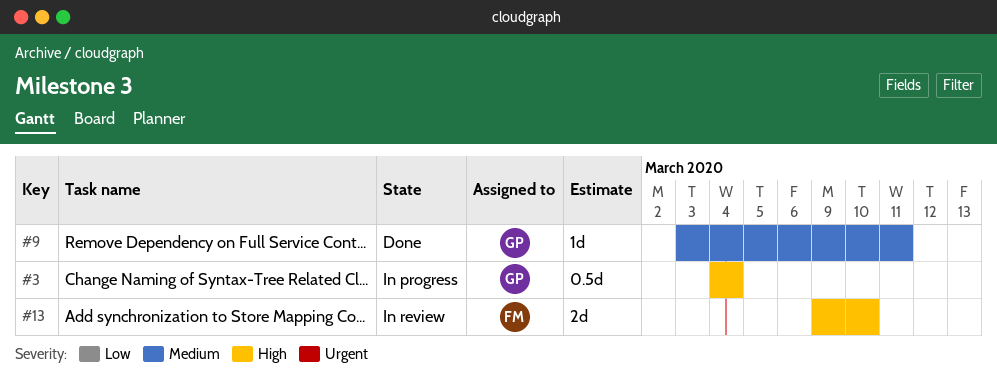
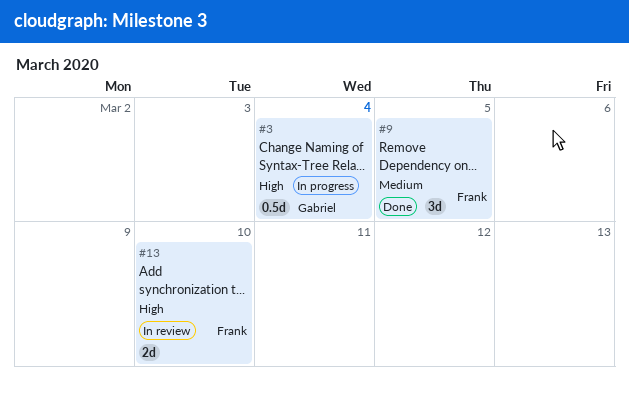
#9, owner: Gabriel -> Frank
#9, estimate: 1d -> 3d
#9, due: Mar 11 -> Mar 5

